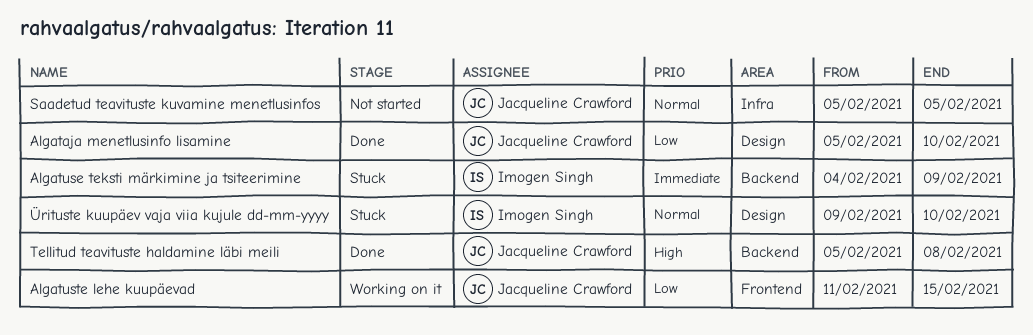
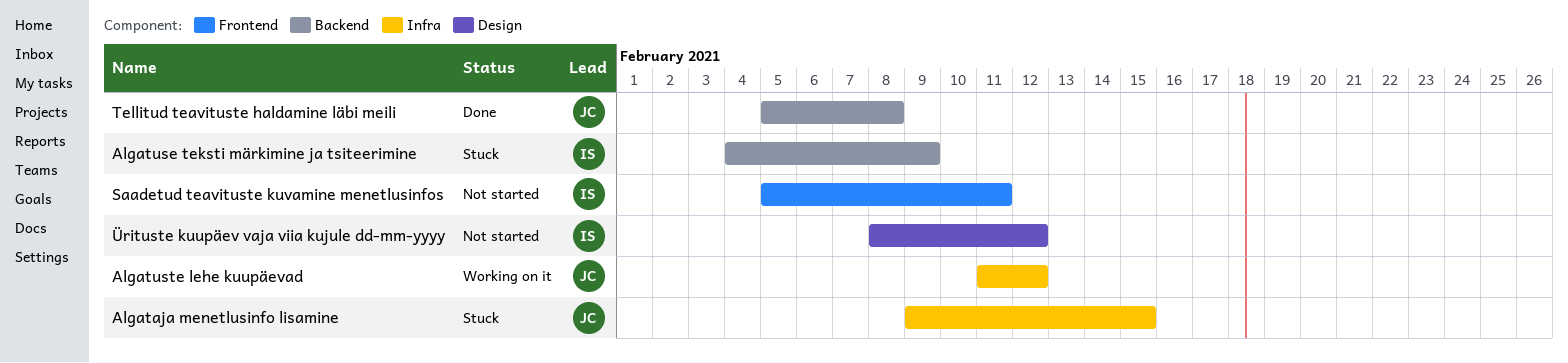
Algataja menetlusinfo lisamine, status: Done -> Stuck
Algataja menetlusinfo lisamine, label: Design -> Infra
Algataja menetlusinfo lisamine, start: Feb 5 -> Feb 9
Algataja menetlusinfo lisamine, due: Feb 10 -> Feb 15
Algatuste lehe kuupäevad, label: Frontend -> Infra
Algatuste lehe kuupäevad, due: Feb 15 -> Feb 12
Saadetud teavituste kuvamine menetlusinfos, owner: Jacqueline Crawford -> Imogen Singh
Saadetud teavituste kuvamine menetlusinfos, label: Infra -> Frontend
Saadetud teavituste kuvamine menetlusinfos, due: Feb 5 -> Feb 11
Ürituste kuupäev vaja viia kujule dd-mm-yyyy, status: Stuck -> Not started
Ürituste kuupäev vaja viia kujule dd-mm-yyyy, start: Feb 9 -> Feb 8
Ürituste kuupäev vaja viia kujule dd-mm-yyyy, due: Feb 10 -> Feb 12

